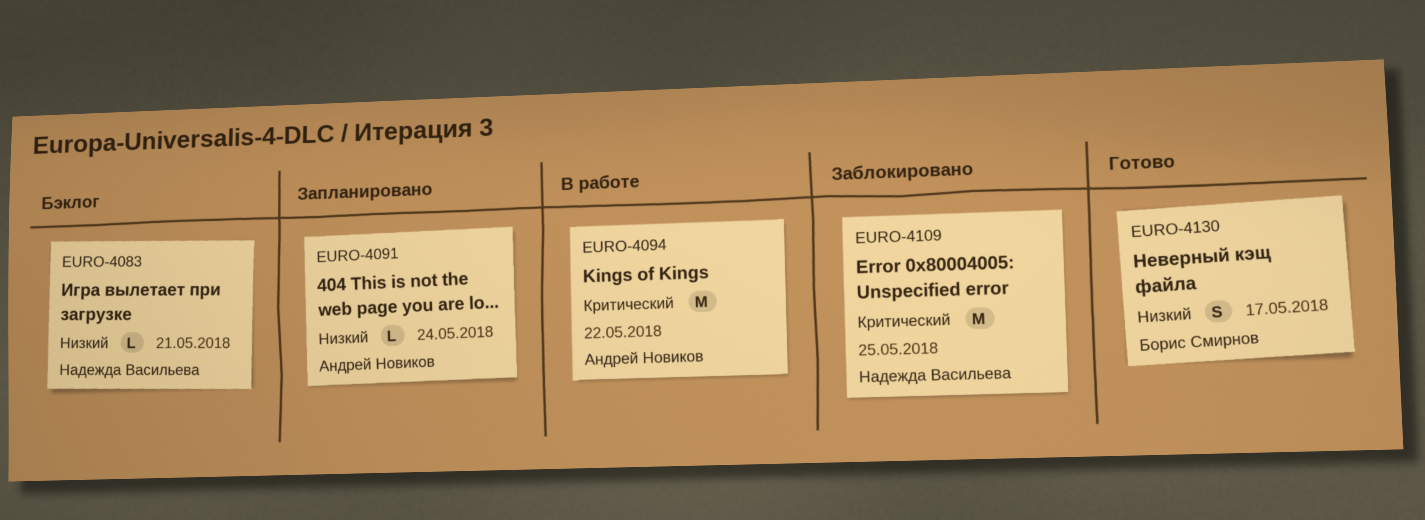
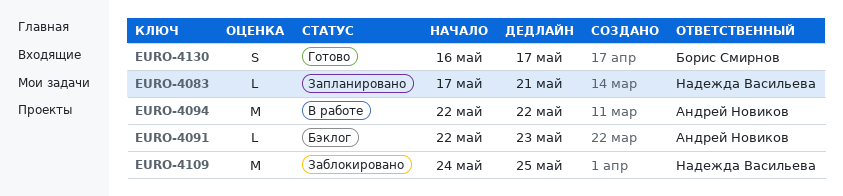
EURO-4083, status: Бэклог -> Запланировано
EURO-4091, status: Запланировано -> Бэклог
EURO-4091, due: May 24 -> May 23

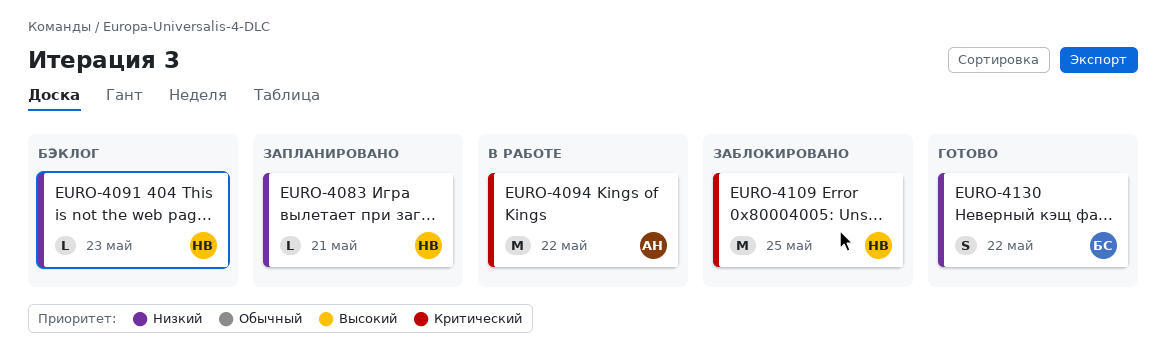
EURO-4091, owner: Андрей Новиков -> Надежда Васильева
EURO-4130, due: May 17 -> May 22

